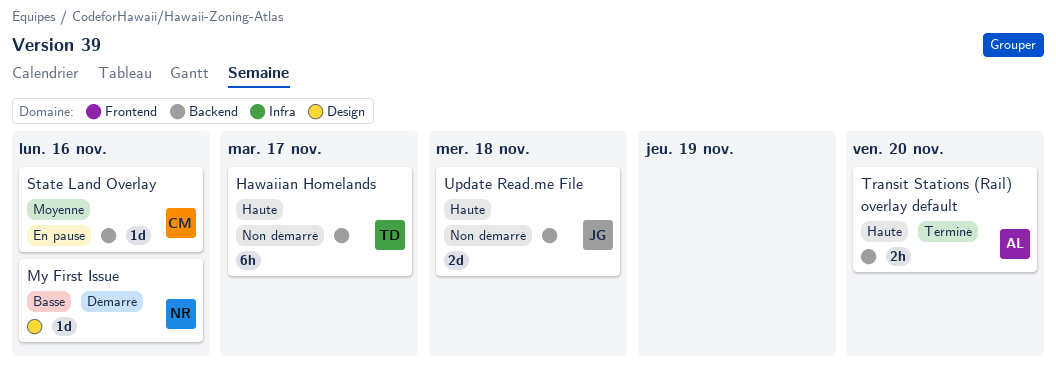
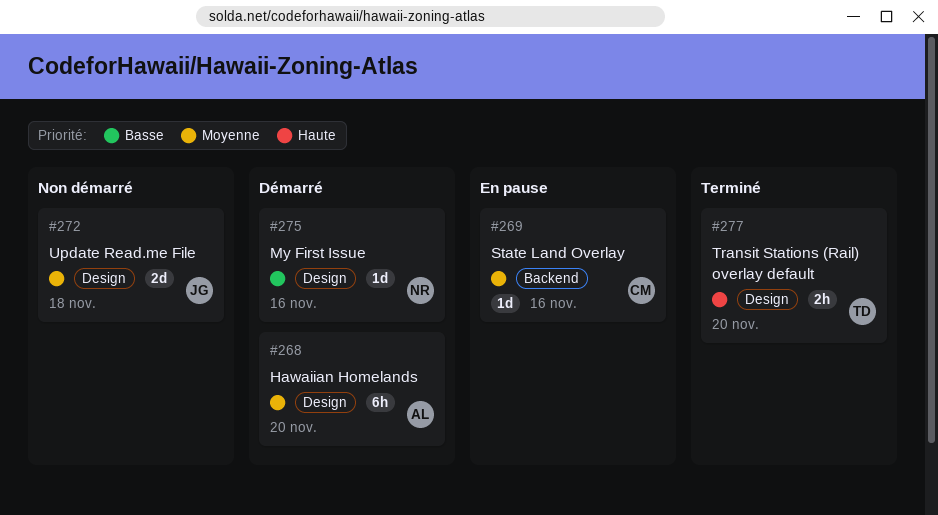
Hawaiian Homelands, status: Non démarré -> Démarré
Hawaiian Homelands, owner: TD -> AL
Hawaiian Homelands, priority: Haute -> Moyenne
Hawaiian Homelands, label: Backend -> Design
Hawaiian Homelands, due: Nov 17 -> Nov 20
Transit Stations (Rail) overlay default, owner: AL -> TD
Transit Stations (Rail) overlay default, label: Backend -> Design
Update Read.me File, priority: Haute -> Moyenne
Update Read.me File, label: Backend -> Design

